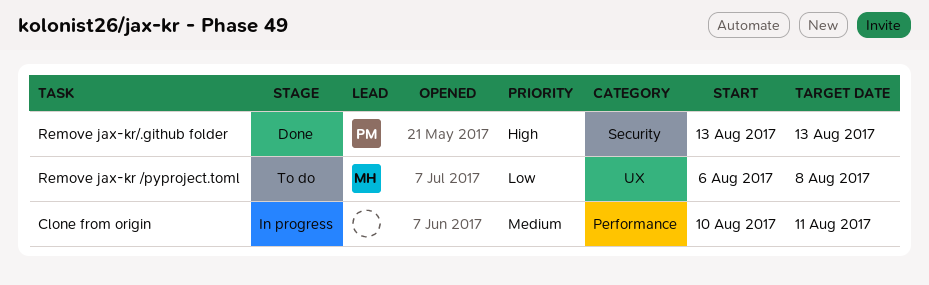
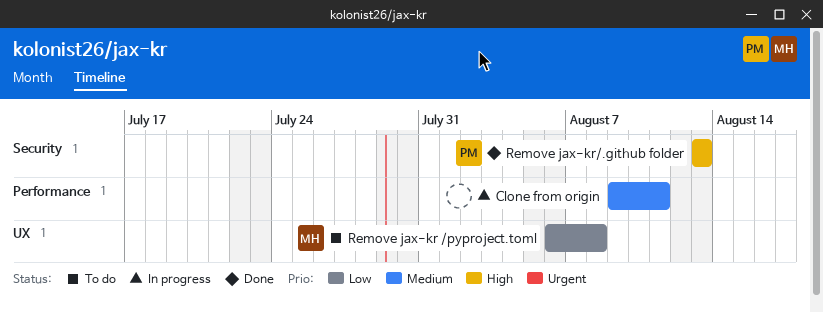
Clone from origin, start: Aug 10 -> Aug 9

